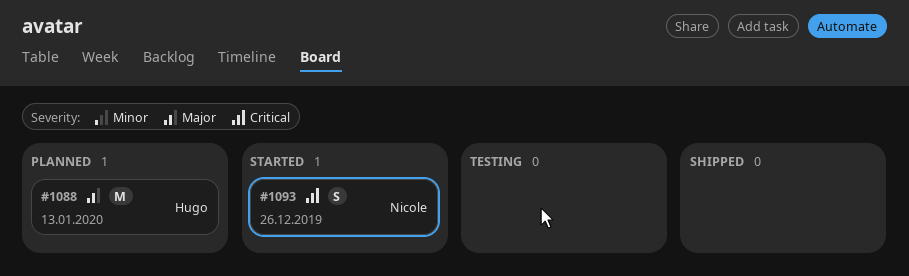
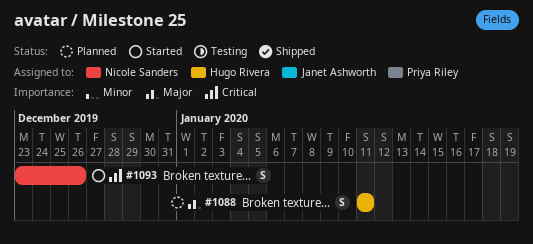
#1088, estimate: M -> S
#1088, due: Jan 13 -> Jan 11

